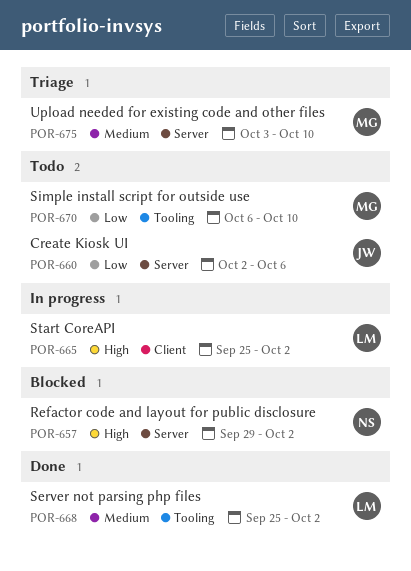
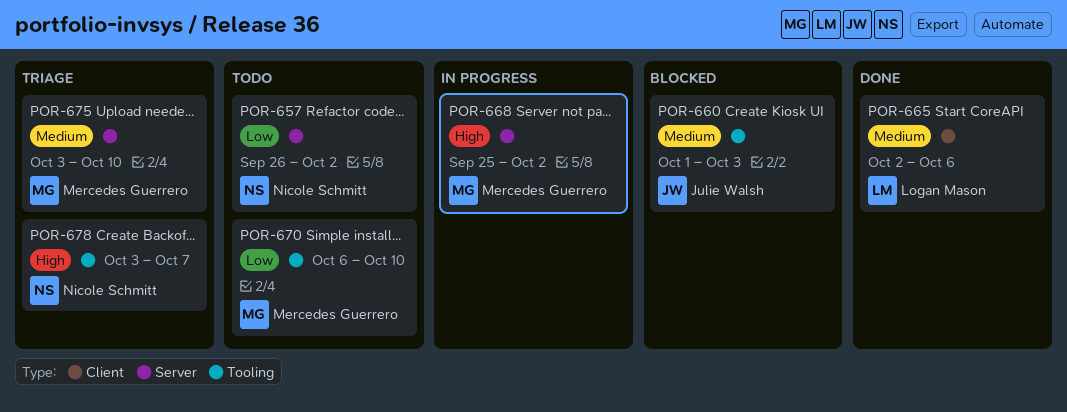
POR-657, status: Blocked -> Todo
POR-657, priority: High -> Low
POR-657, start: Sep 29 -> Sep 26
POR-660, status: Todo -> Blocked
POR-660, priority: Low -> Medium
POR-660, label: Server -> Tooling
POR-660, start: Oct 2 -> Oct 1
POR-660, due: Oct 6 -> Oct 3
POR-665, status: In progress -> Done
POR-665, priority: High -> Medium
POR-665, start: Sep 25 -> Oct 2
POR-665, due: Oct 2 -> Oct 6
POR-668, status: Done -> In progress
POR-668, owner: Logan Mason -> Mercedes Guerrero
POR-668, priority: Medium -> High
POR-668, label: Tooling -> Server
POR-678: none -> present

